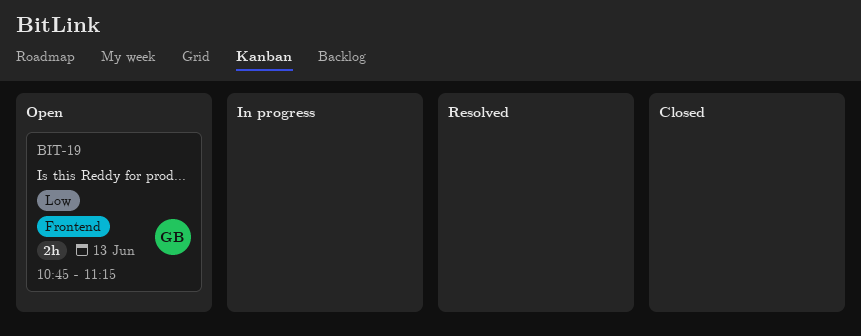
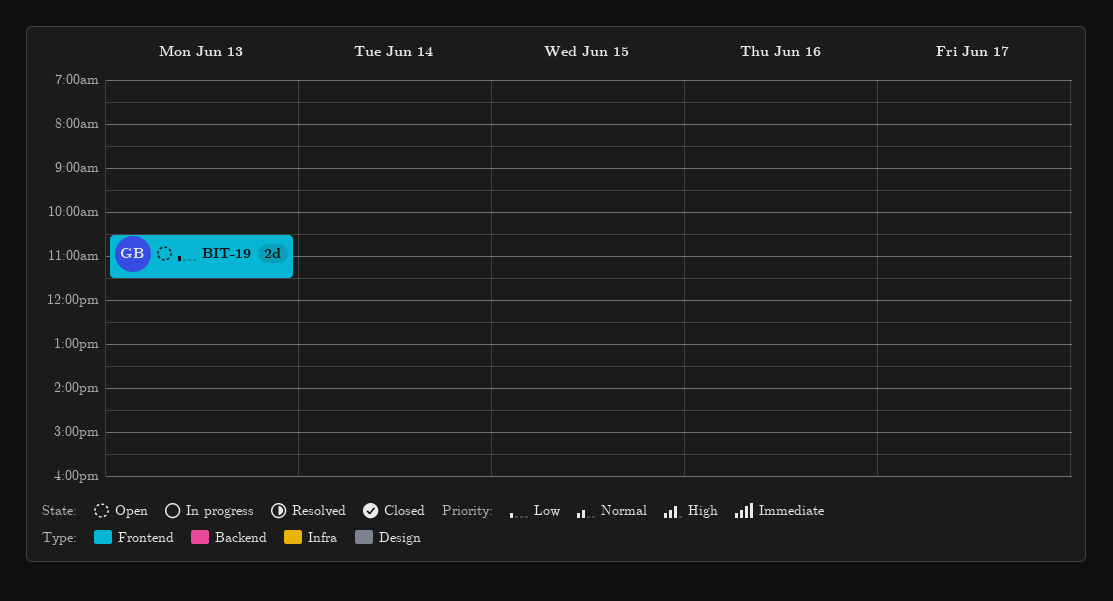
BIT-19, estimate: 2h -> 2d
BIT-19, begins: 10:45 -> 10:30
BIT-19, ends: 11:15 -> 11:30

